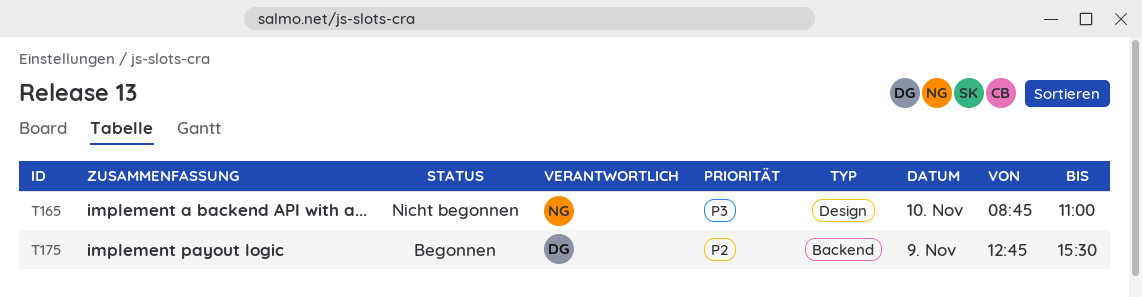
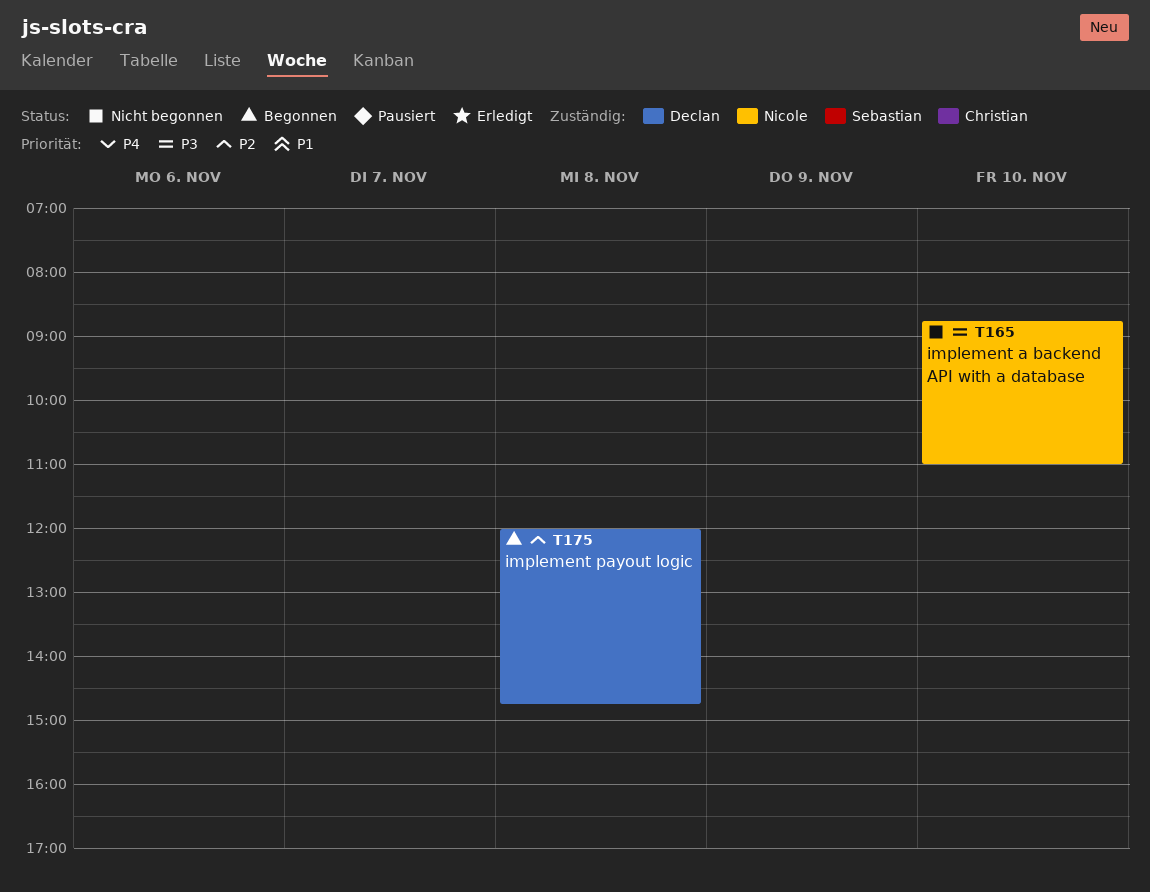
T175, day: Nov 9 -> Nov 8
T175, begins: 12:45 -> 12:00
T175, ends: 15:30 -> 14:45

